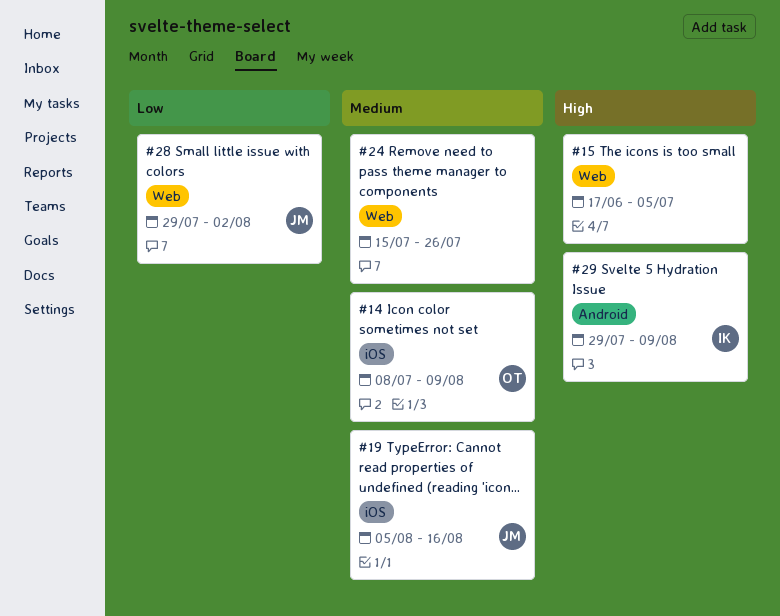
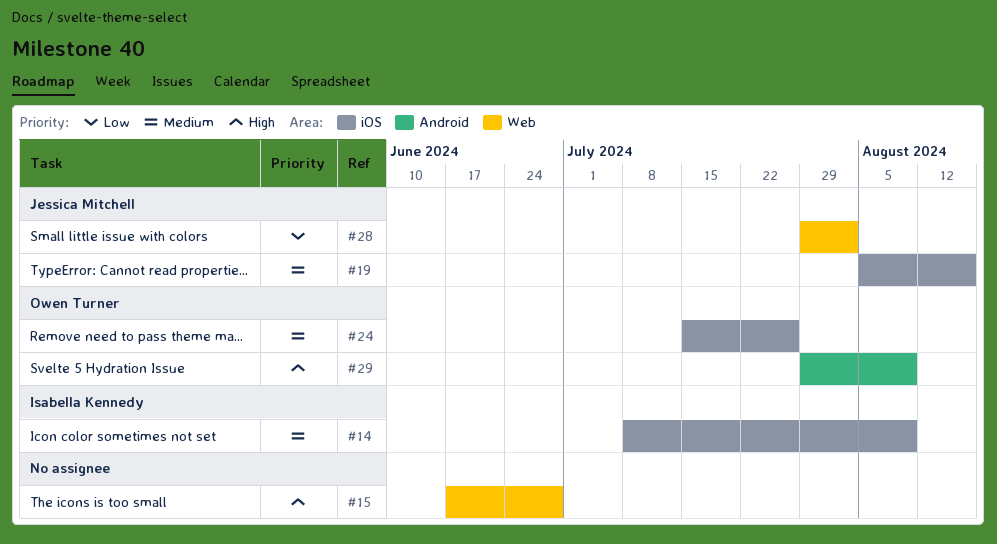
#14, owner: Owen Turner -> Isabella Kennedy
#15, due: Jul 5 -> Jun 28
#24, owner: none -> Owen Turner
#24, label: Web -> iOS
#29, owner: Isabella Kennedy -> Owen Turner

